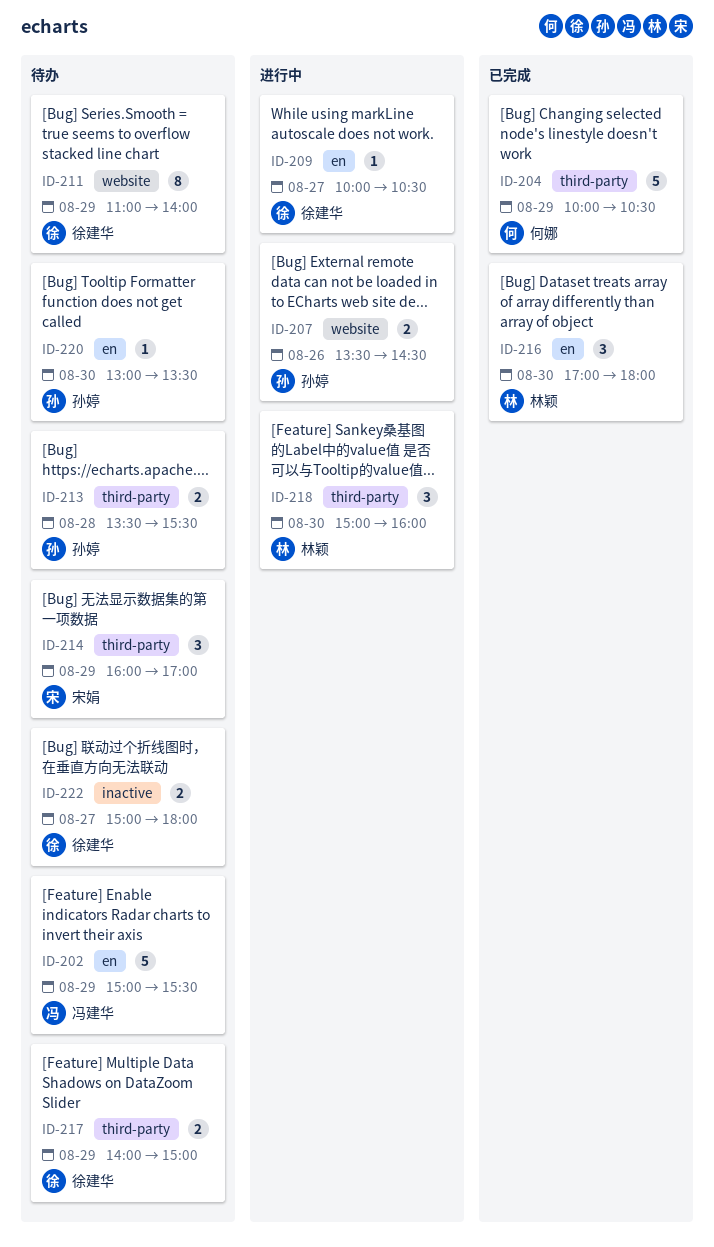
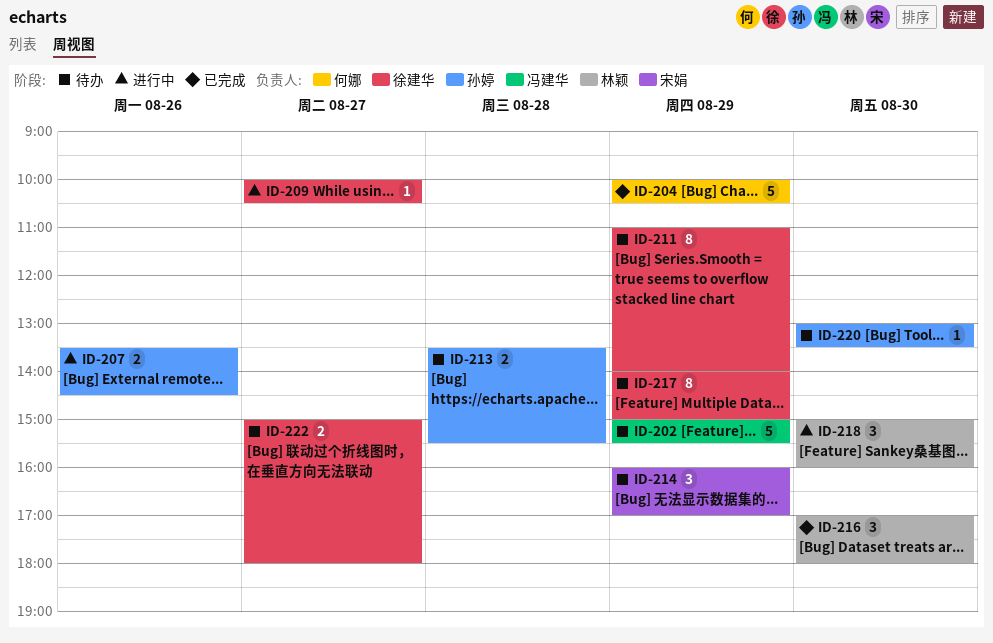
ID-217, estimate: 2 -> 8

